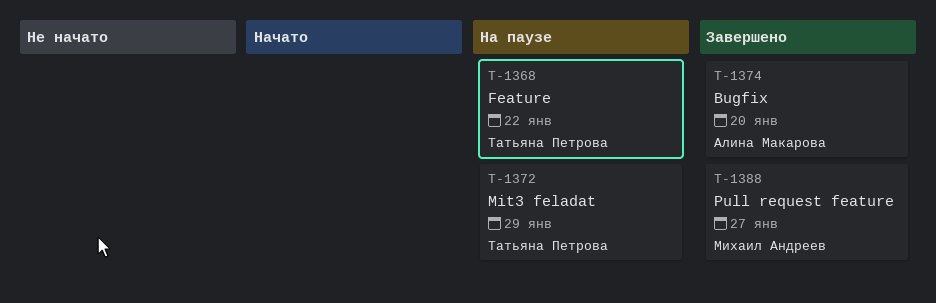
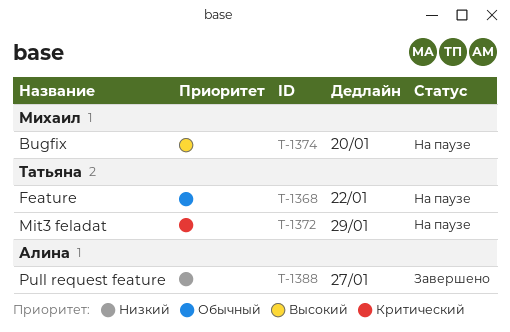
T-1374, status: Завершено -> На паузе
T-1374, owner: Алина Макарова -> Михаил Андреев
T-1388, owner: Михаил Андреев -> Алина Макарова

